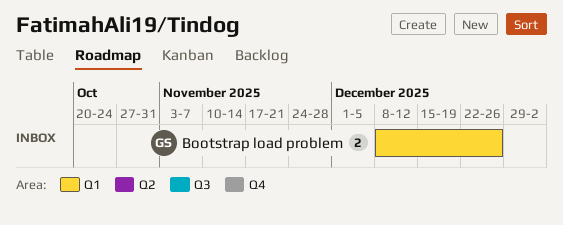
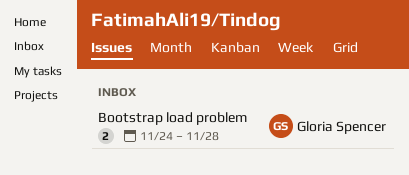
Bootstrap load problem, start: Dec 8 -> Nov 24
Bootstrap load problem, due: Dec 26 -> Nov 28

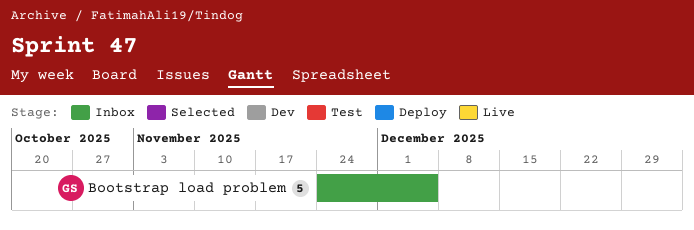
Bootstrap load problem, estimate: 2 -> 5
Bootstrap load problem, due: Nov 28 -> Dec 5

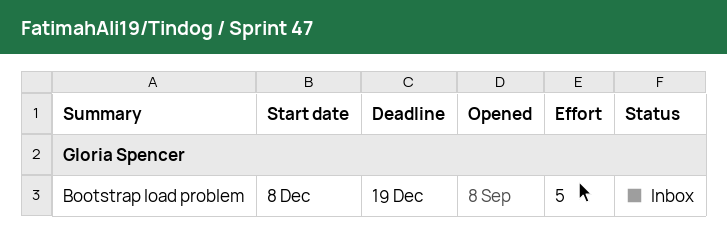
Bootstrap load problem, start: Nov 24 -> Dec 8
Bootstrap load problem, due: Dec 5 -> Dec 19

